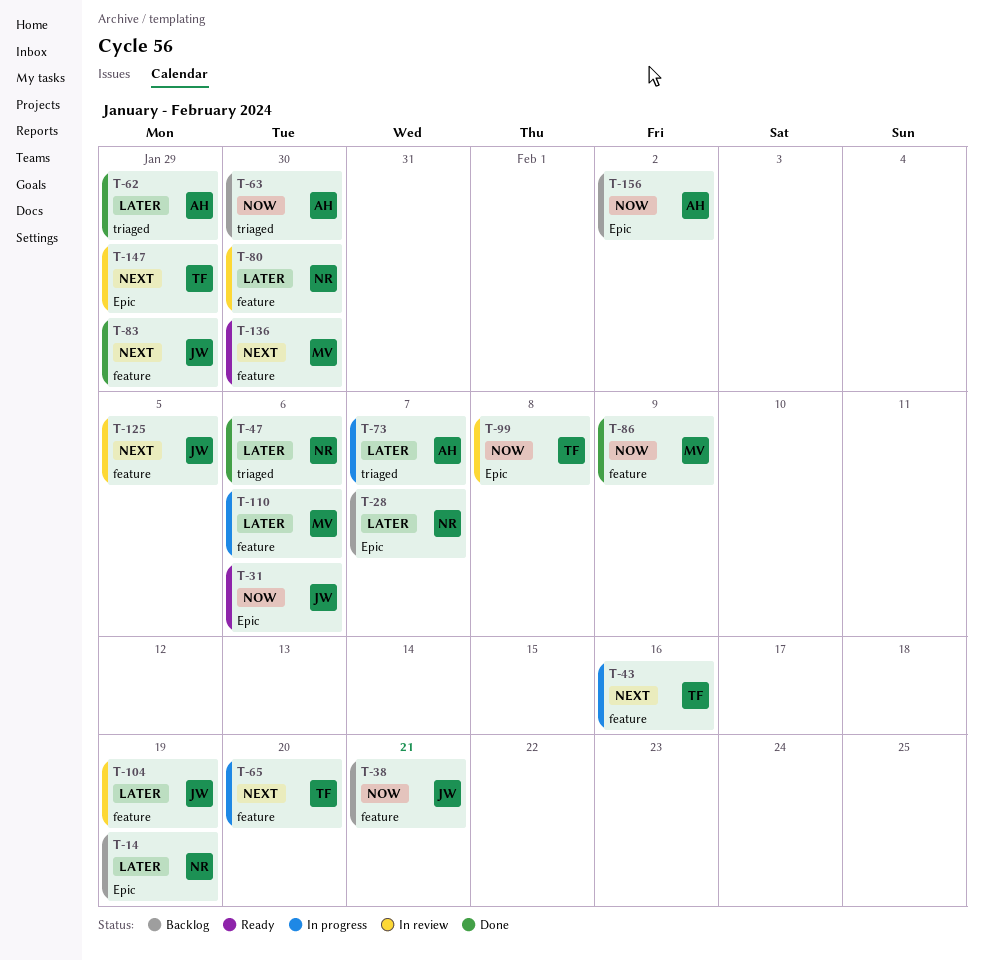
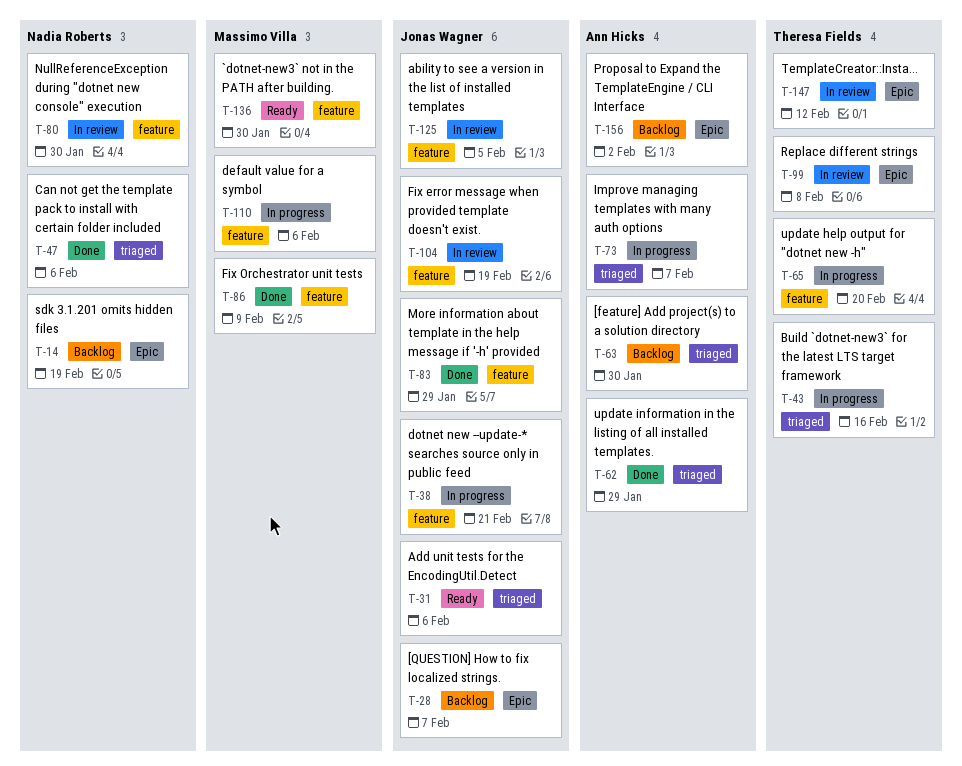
T-28, owner: Nadia Roberts -> Jonas Wagner
T-31, label: Epic -> triaged
T-38, status: Backlog -> In progress
T-43, label: feature -> triaged
T-147, due: Jan 29 -> Feb 12

